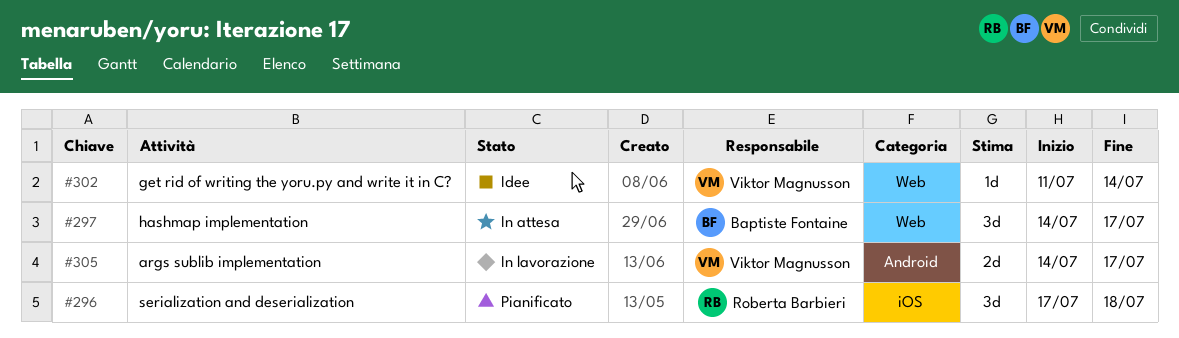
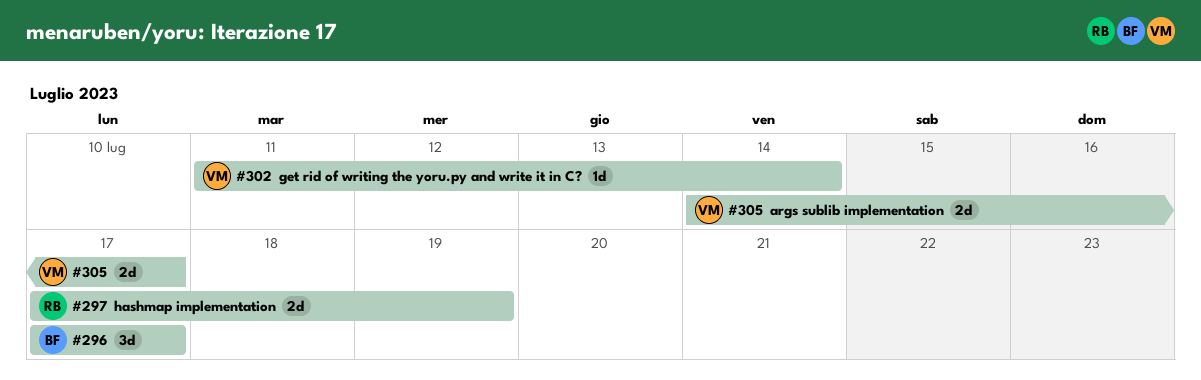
#296, owner: Roberta Barbieri -> Baptiste Fontaine
#296, due: Jul 18 -> Jul 17
#297, owner: Baptiste Fontaine -> Roberta Barbieri
#297, estimate: 3d -> 2d
#297, start: Jul 14 -> Jul 17
#297, due: Jul 17 -> Jul 19

